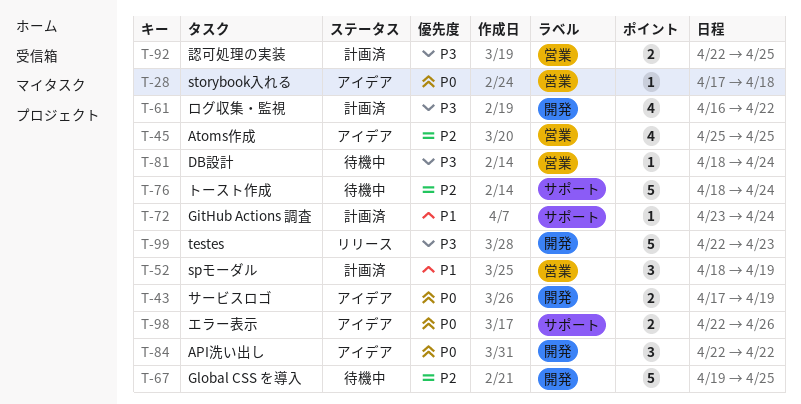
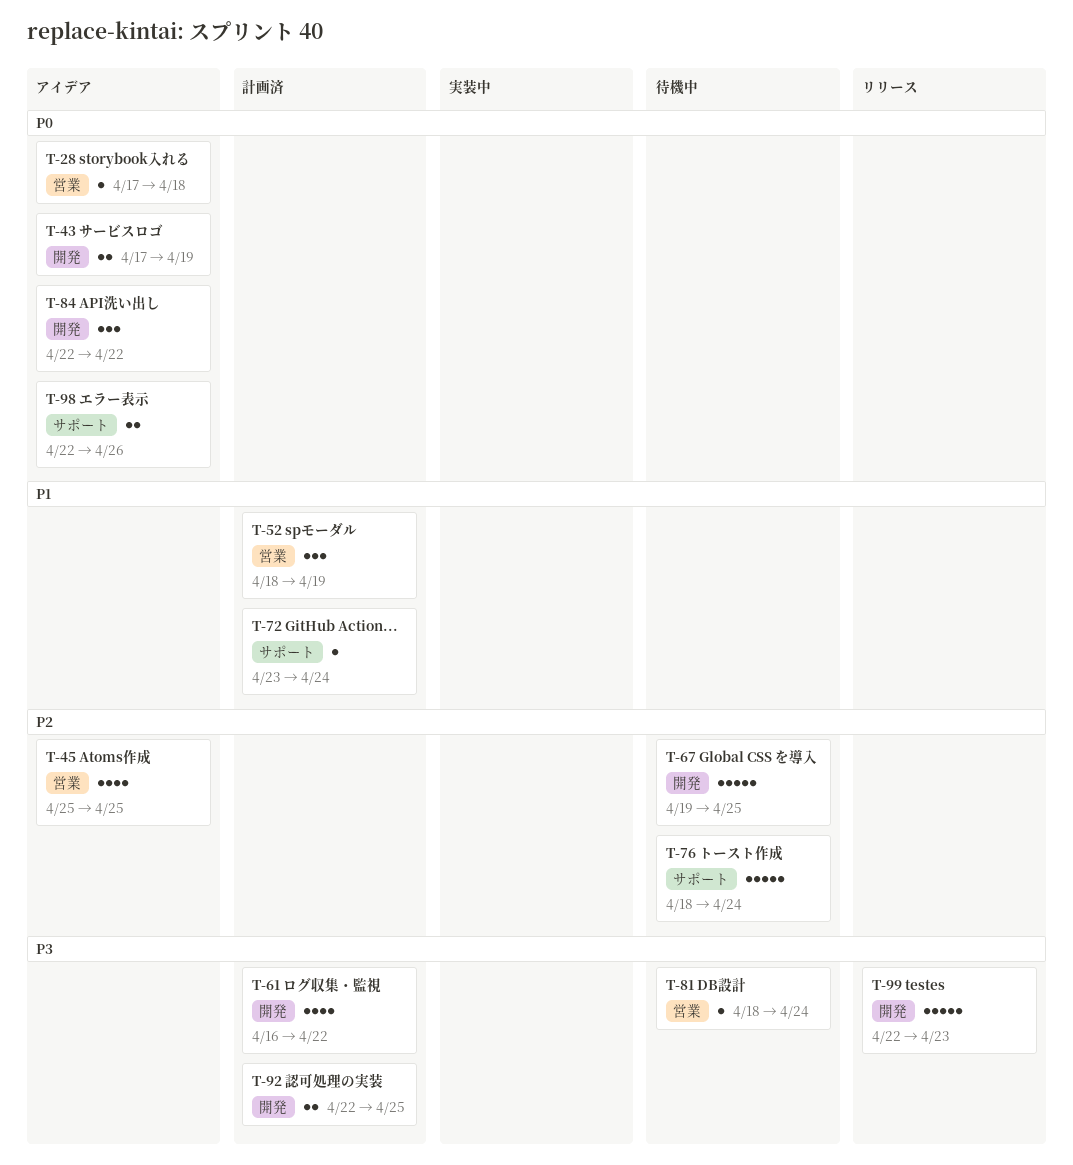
T-92, label: 営業 -> 開発

